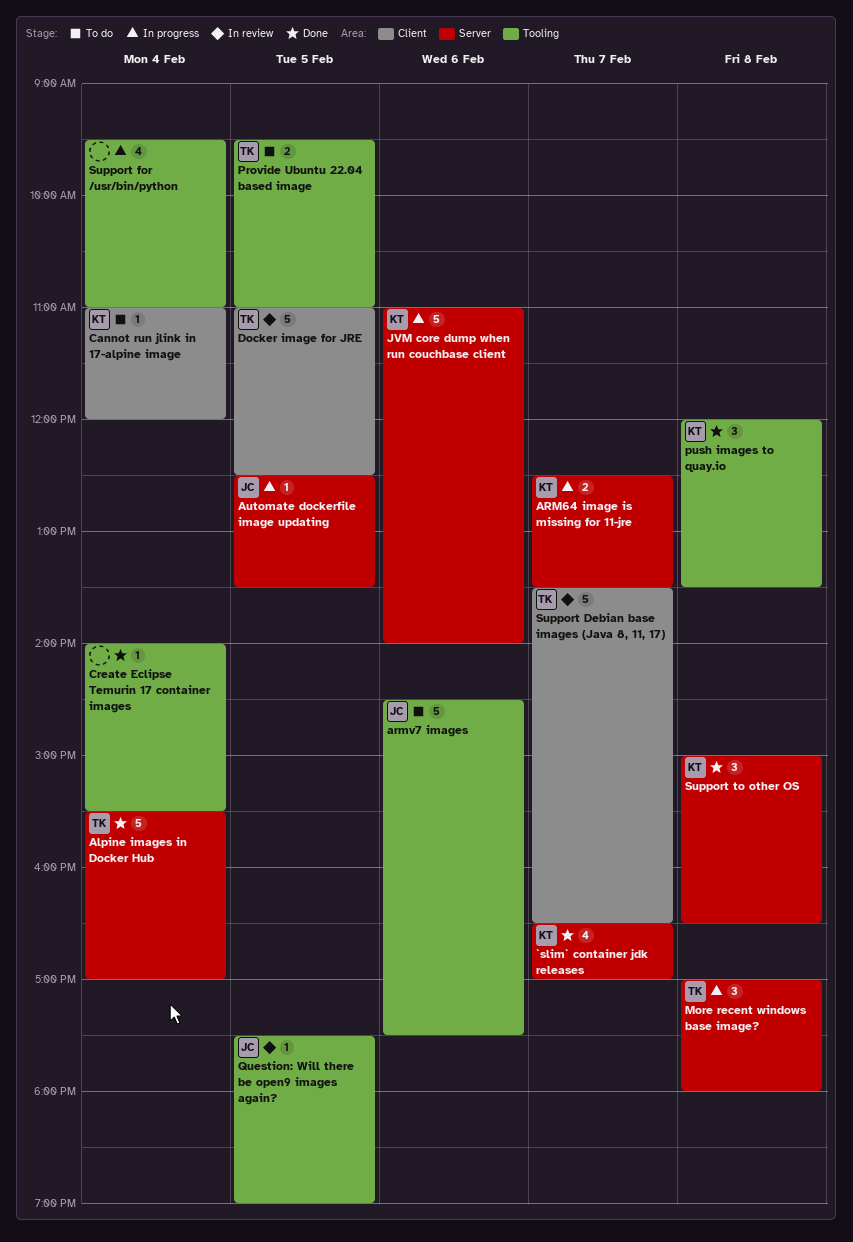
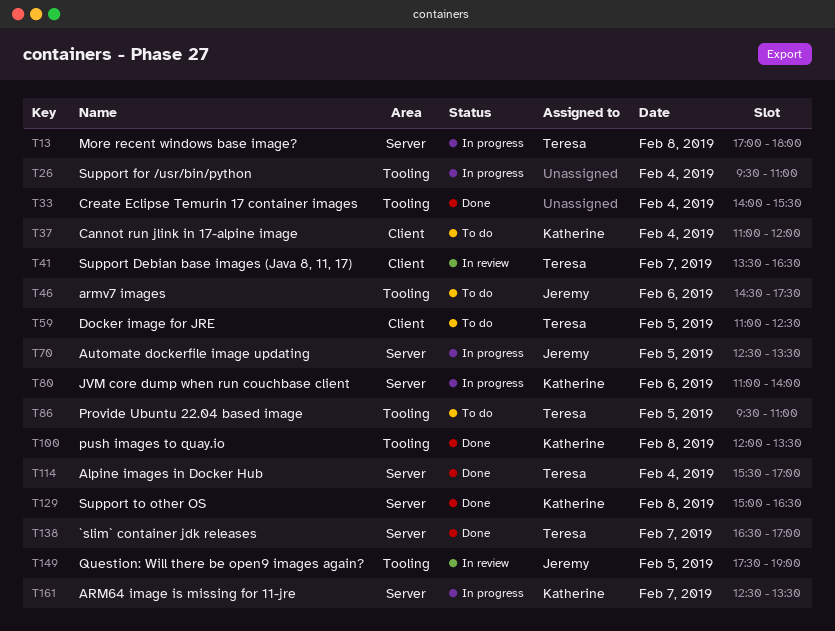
`slim` container jdk releases, owner: Katherine -> Teresa
Docker image for JRE, status: In review -> To do

